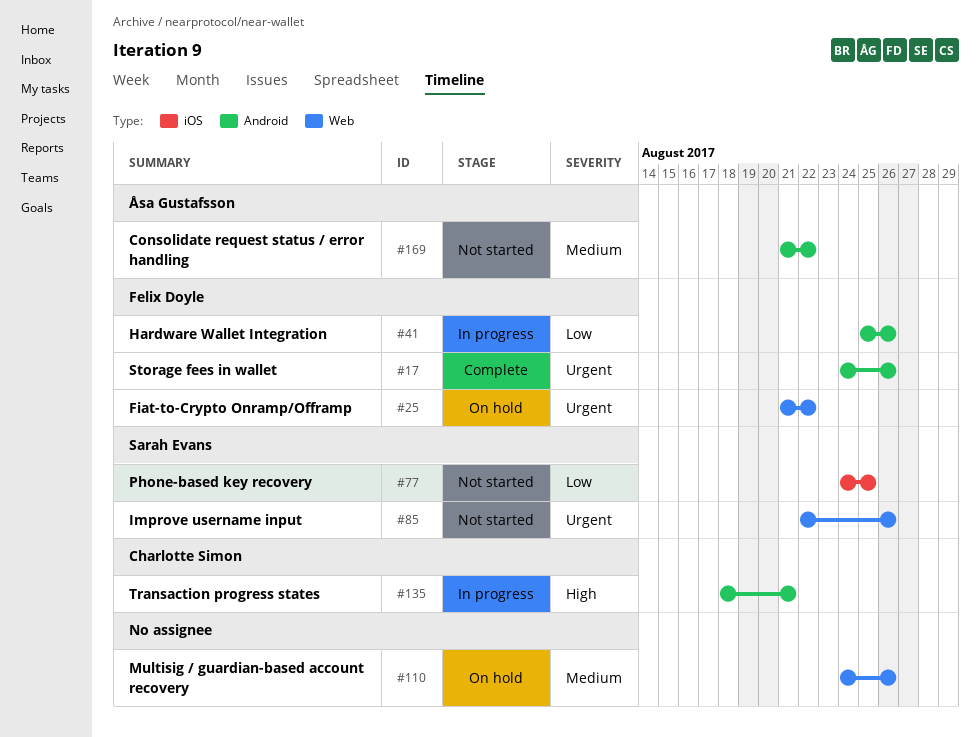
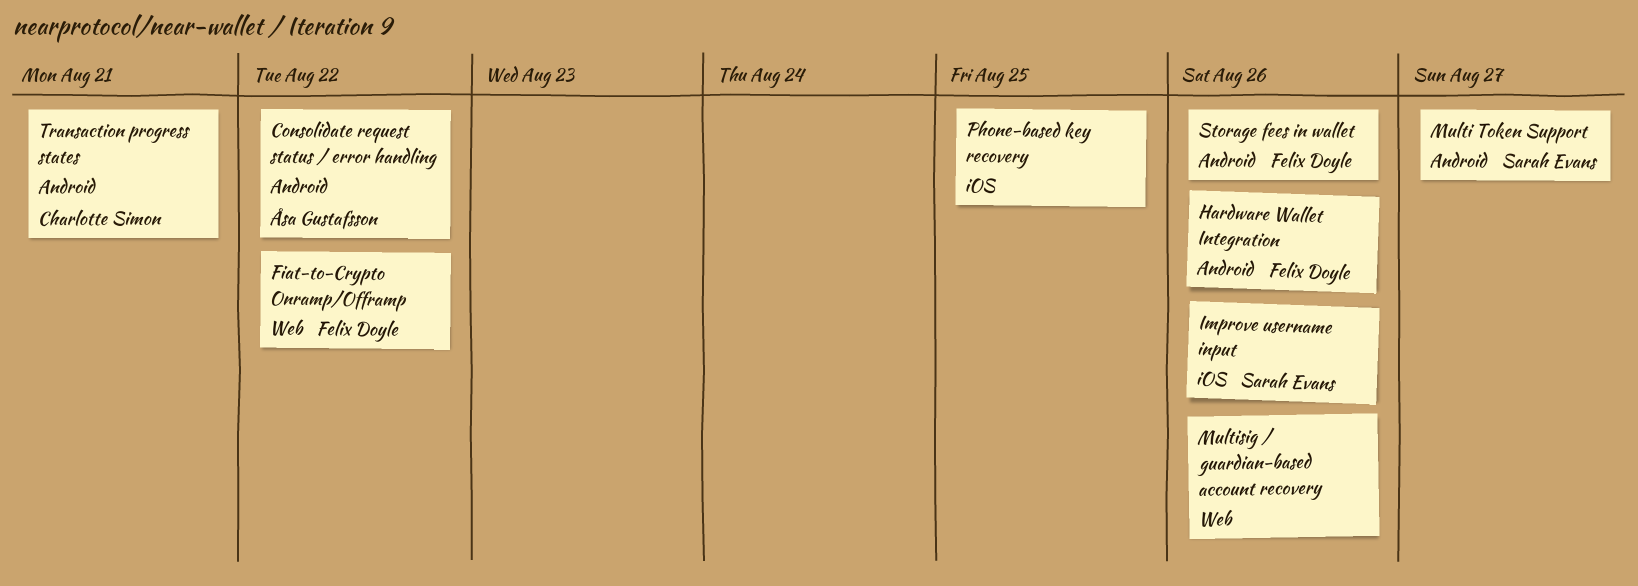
Improve username input, label: Web -> iOS
Multi Token Support: none -> present
Phone-based key recovery, owner: Sarah Evans -> none

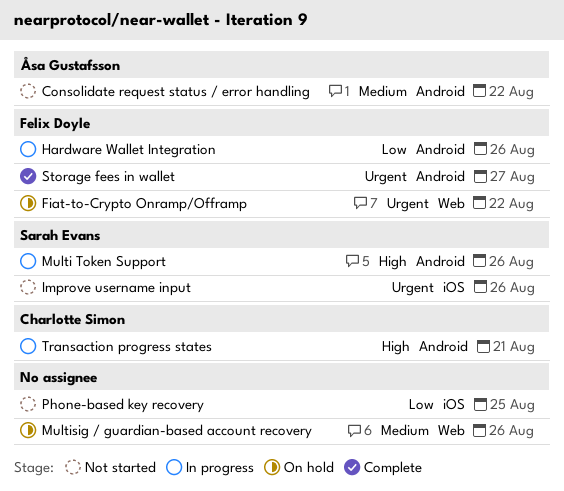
Multi Token Support, due: Aug 27 -> Aug 26
Storage fees in wallet, due: Aug 26 -> Aug 27

